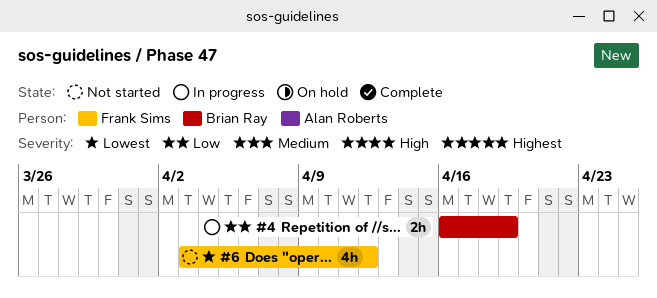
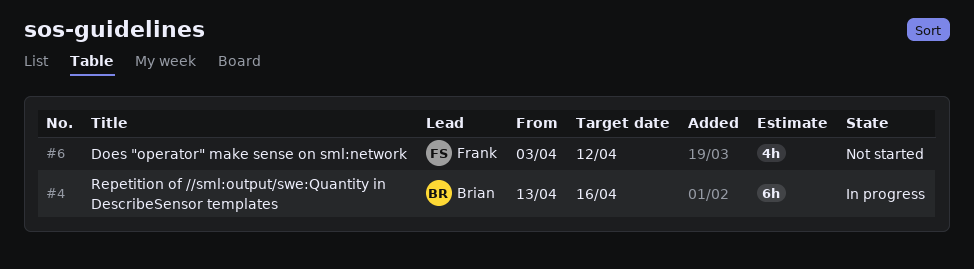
#4, estimate: 2h -> 6h
#4, start: Apr 16 -> Apr 13
#4, due: Apr 19 -> Apr 16

